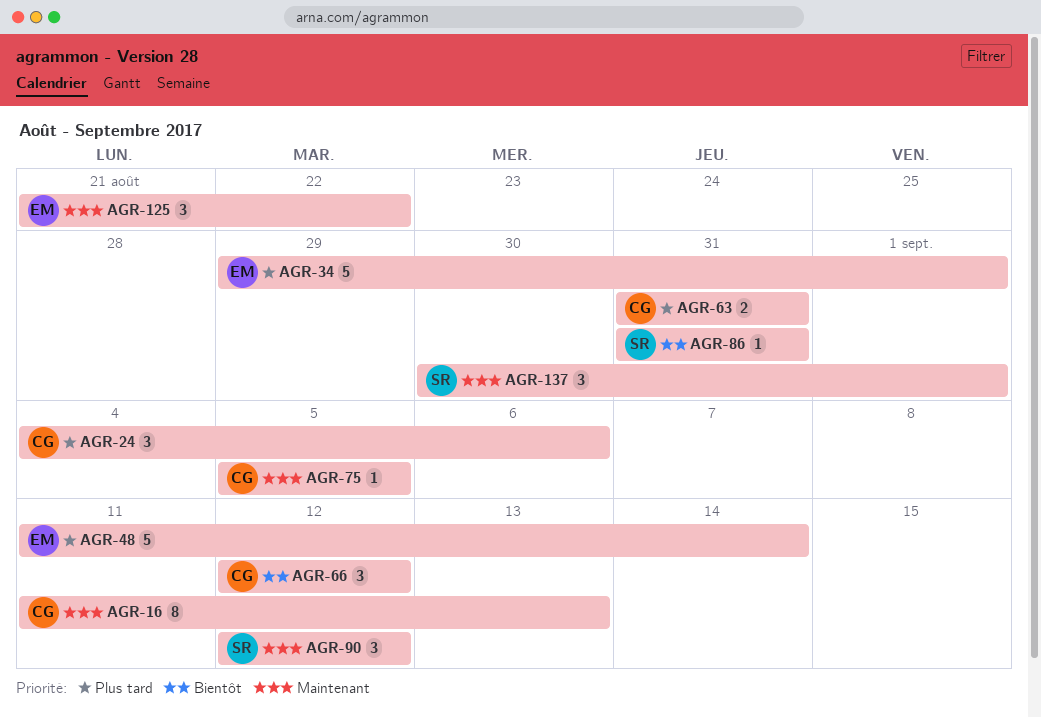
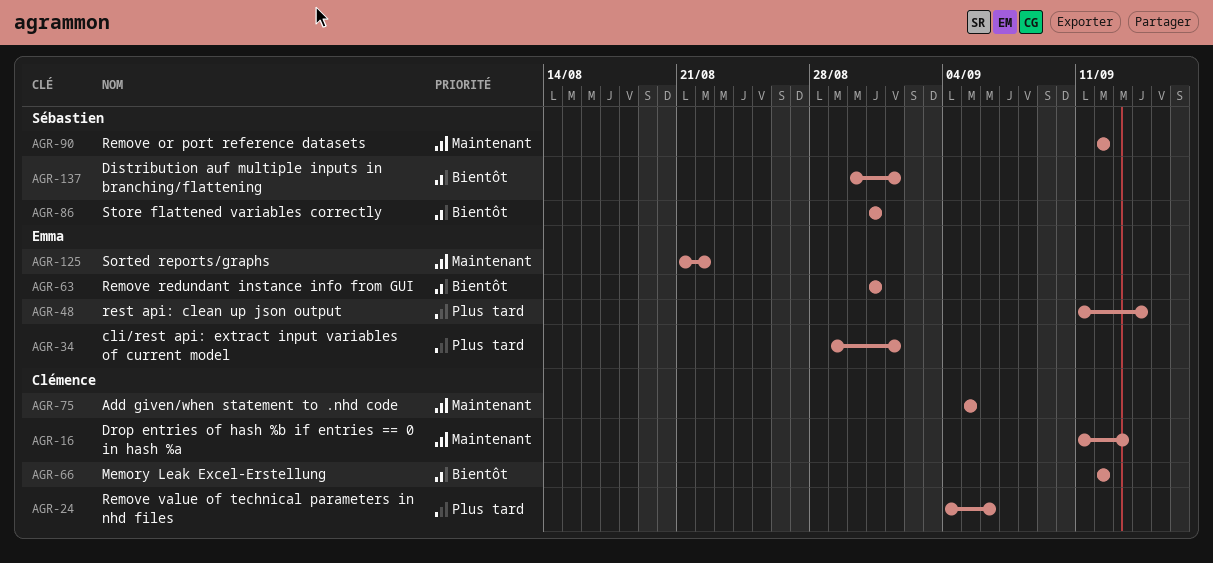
AGR-63, owner: Clémence -> Emma
AGR-63, priority: Plus tard -> Bientôt
AGR-137, priority: Maintenant -> Bientôt

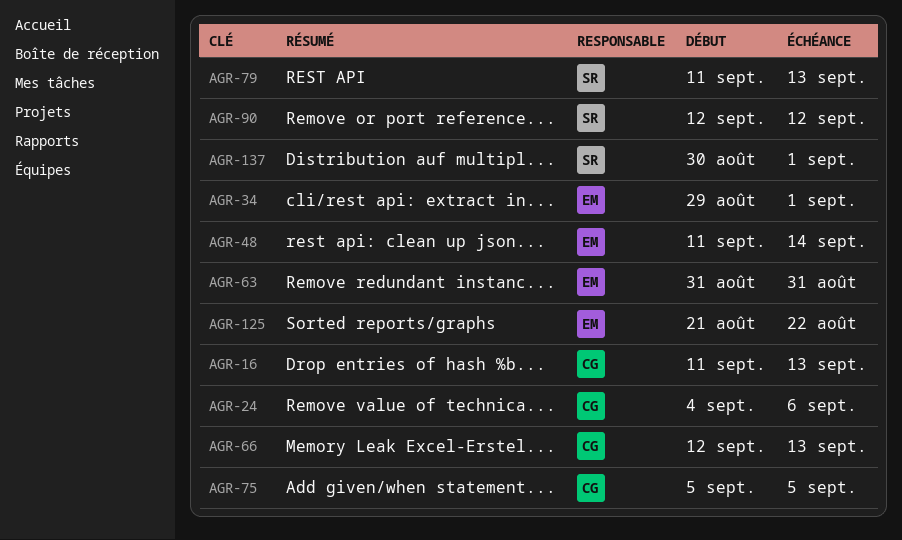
AGR-66, due: Sep 12 -> Sep 13
AGR-79: none -> present
AGR-86: present -> none

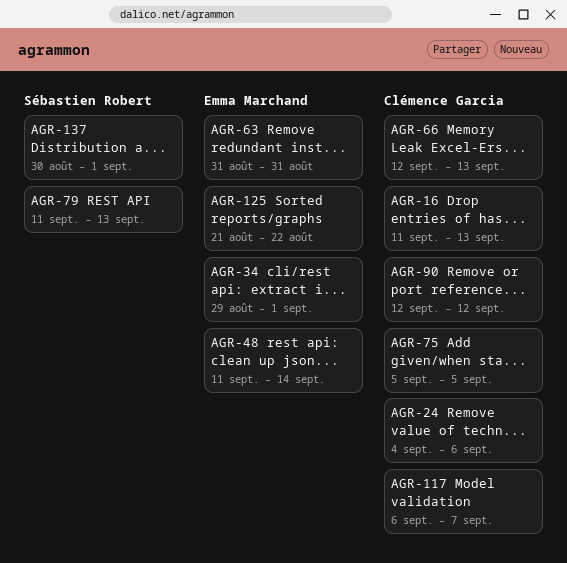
AGR-90, owner: Sébastien Robert -> Clémence Garcia
AGR-117: none -> present

